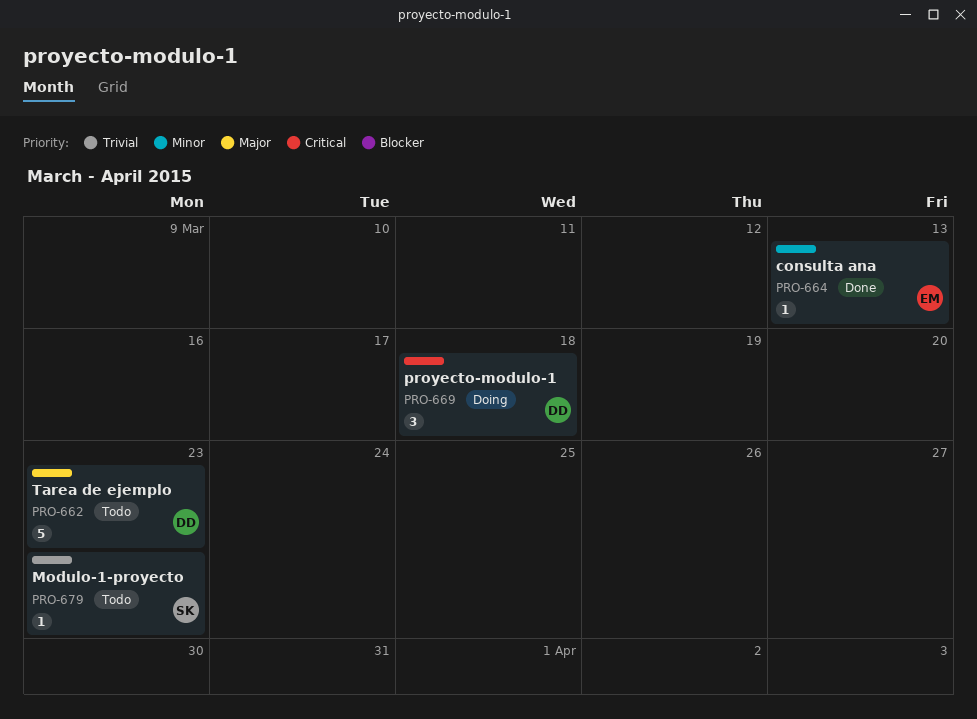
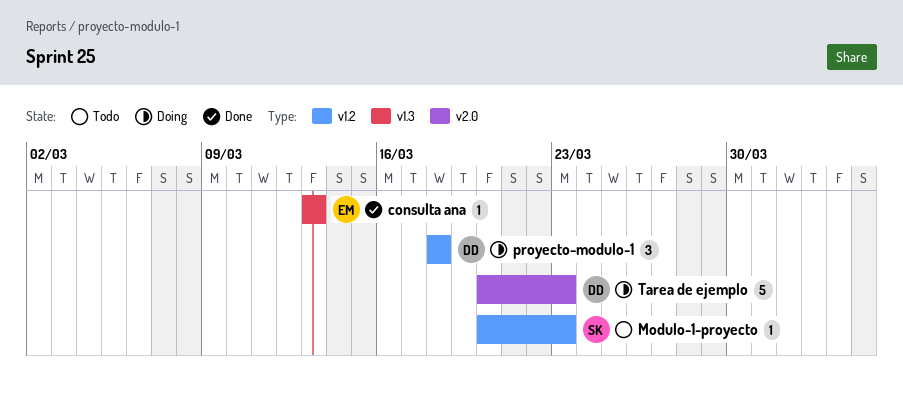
Tarea de ejemplo, status: Todo -> Doing

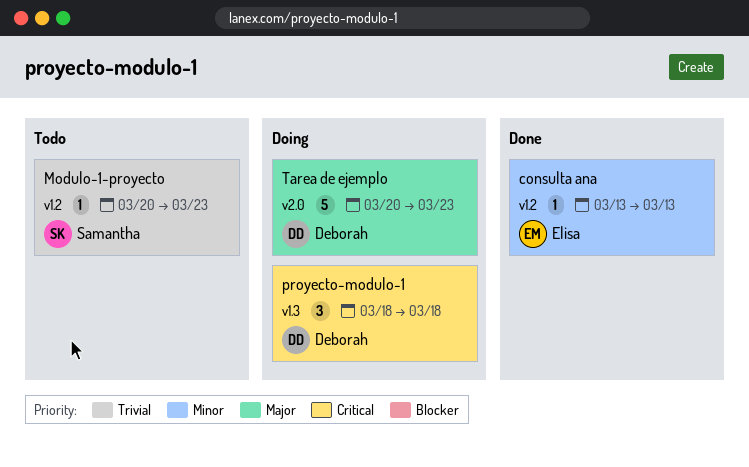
consulta ana, label: v1.3 -> v1.2
proyecto-modulo-1, label: v1.2 -> v1.3

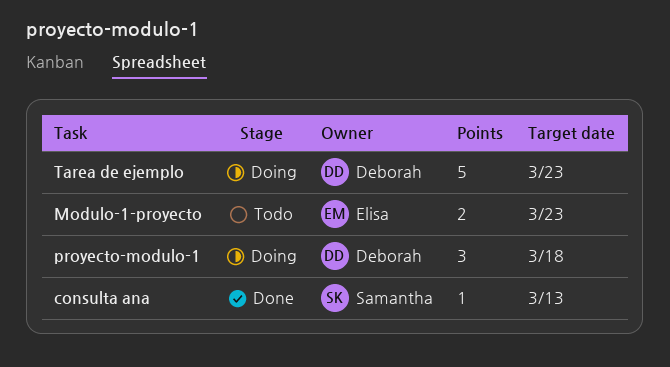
consulta ana, owner: Elisa -> Samantha
Modulo-1-proyecto, owner: Samantha -> Elisa
Modulo-1-proyecto, estimate: 1 -> 2

